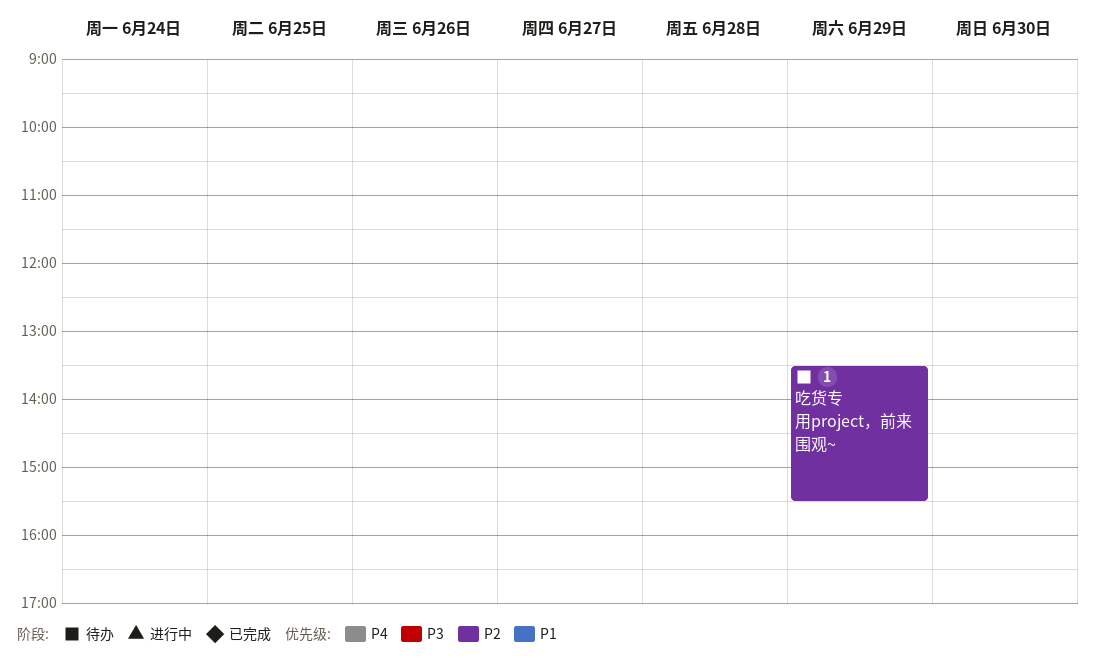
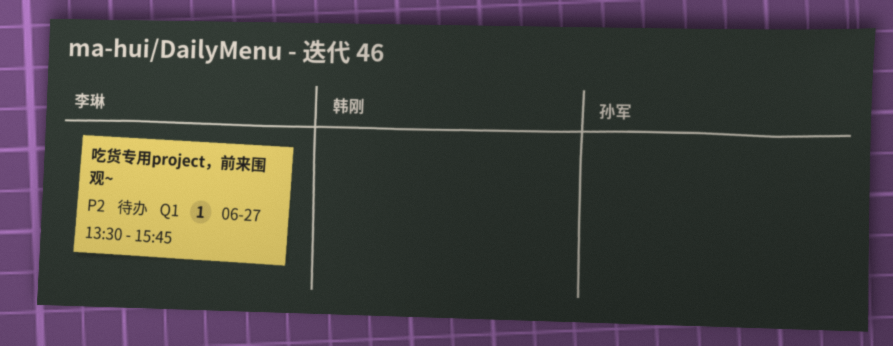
吃货专用project，前来围观~, day: Jun 29 -> Jun 27
吃货专用project，前来围观~, ends: 15:30 -> 15:45

